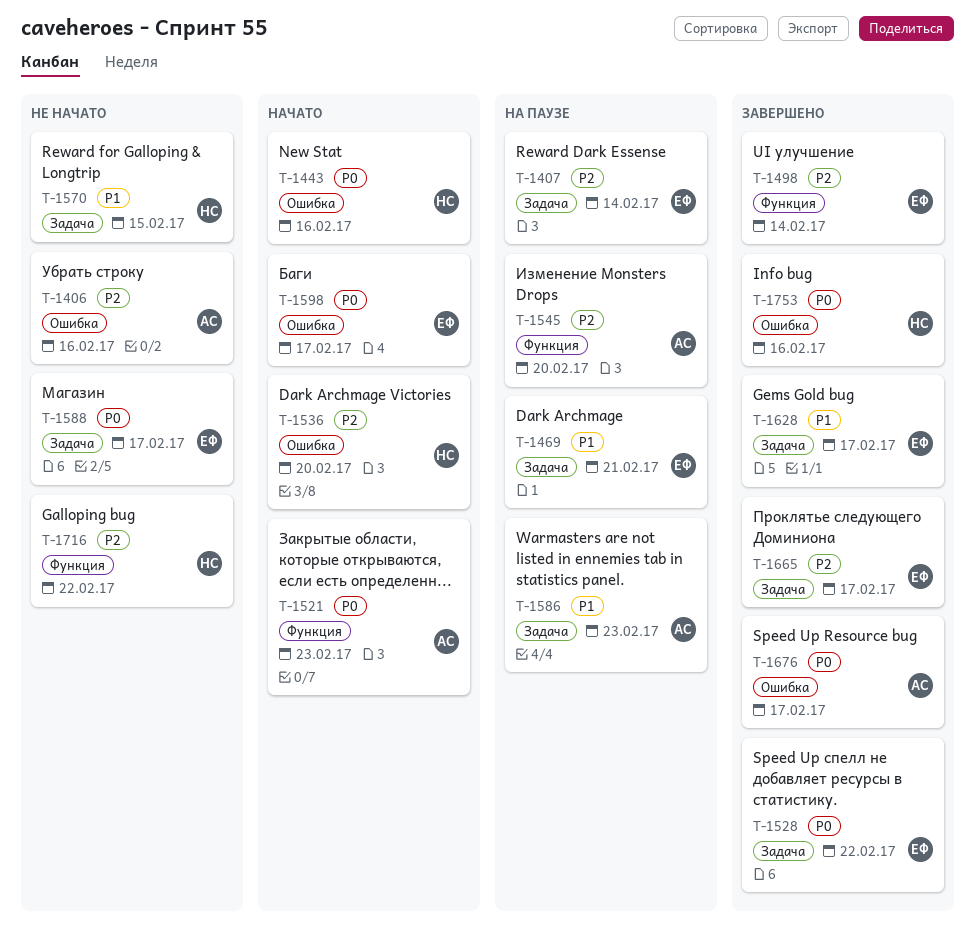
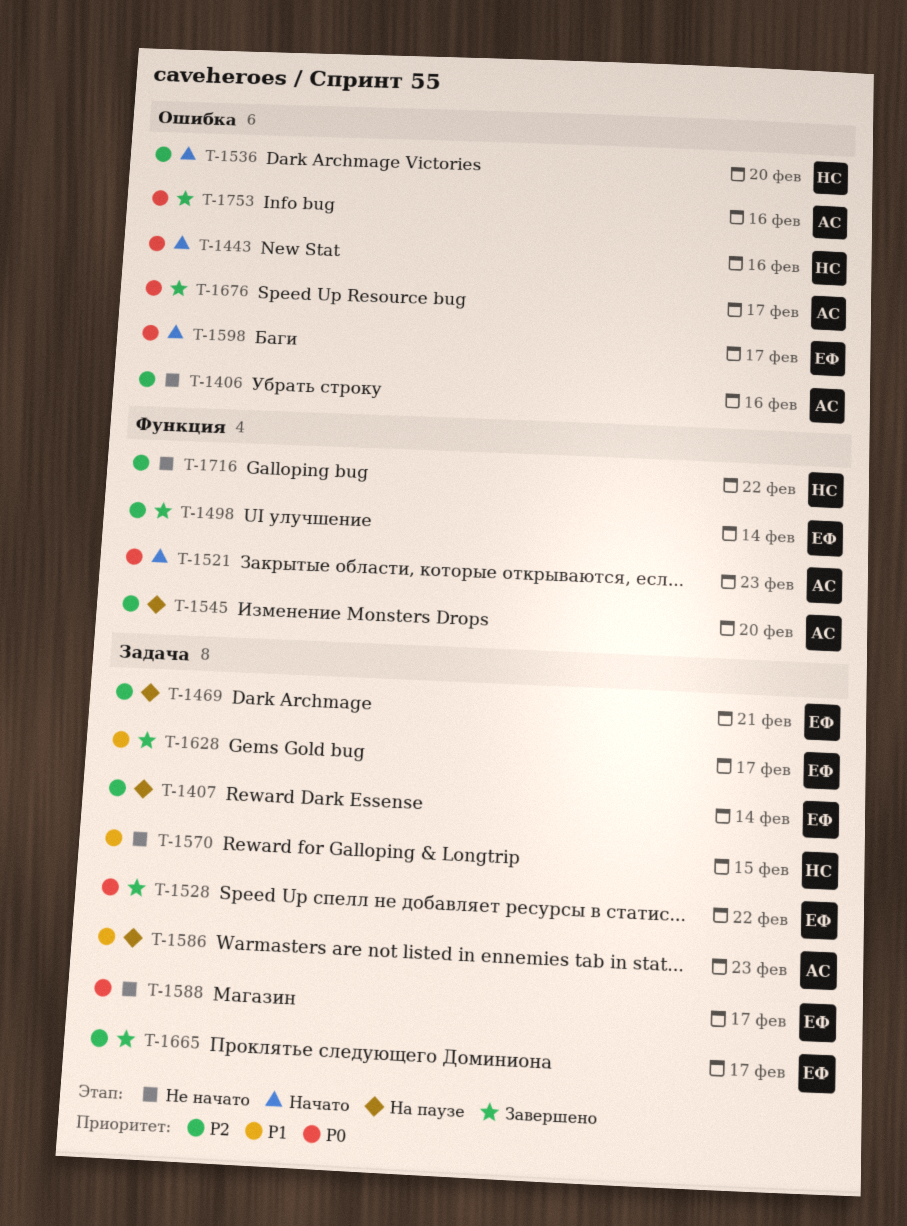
T-1469, priority: P1 -> P2
T-1753, owner: НС -> АС

